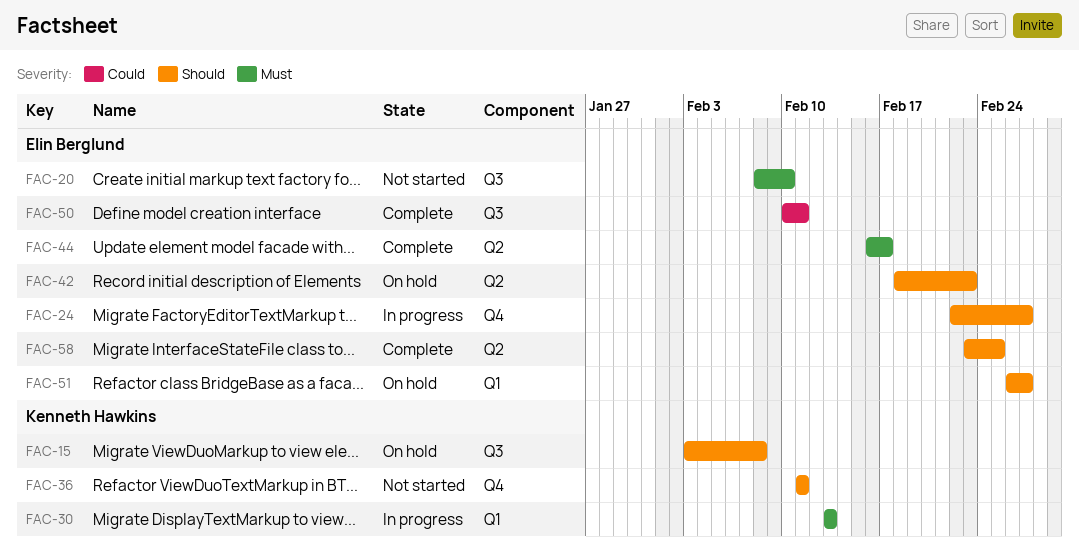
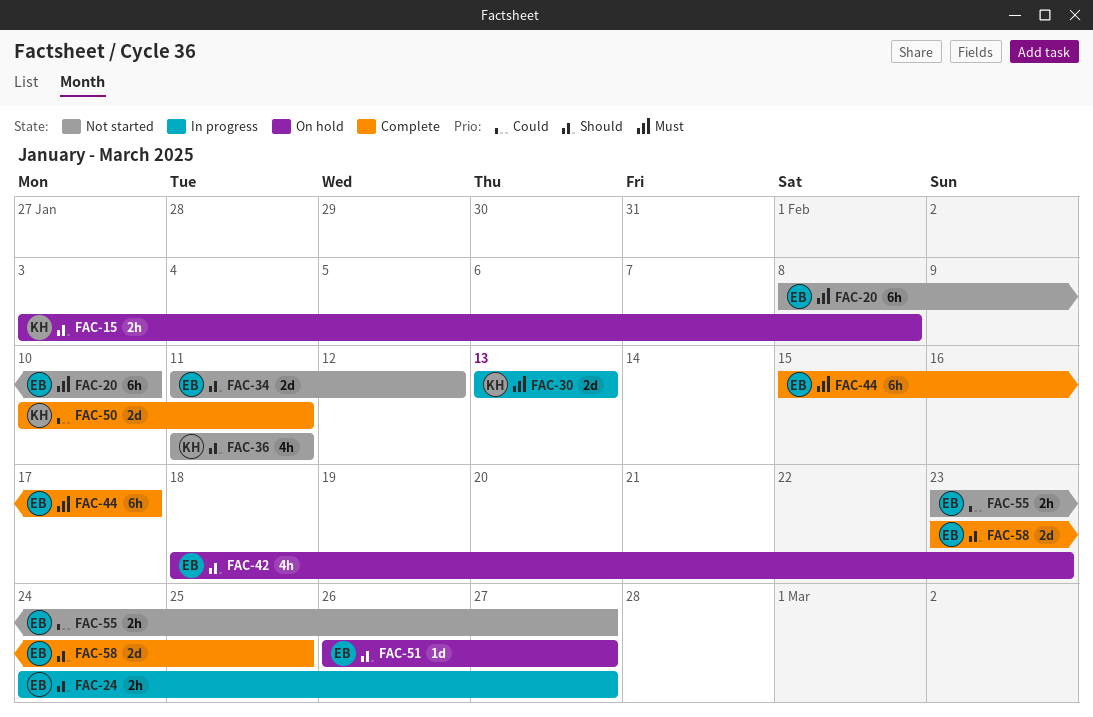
FAC-24, start: Feb 22 -> Feb 24
FAC-34: none -> present
FAC-44, start: Feb 16 -> Feb 15
FAC-50, owner: Elin Berglund -> Kenneth Hawkins
FAC-55: none -> present

